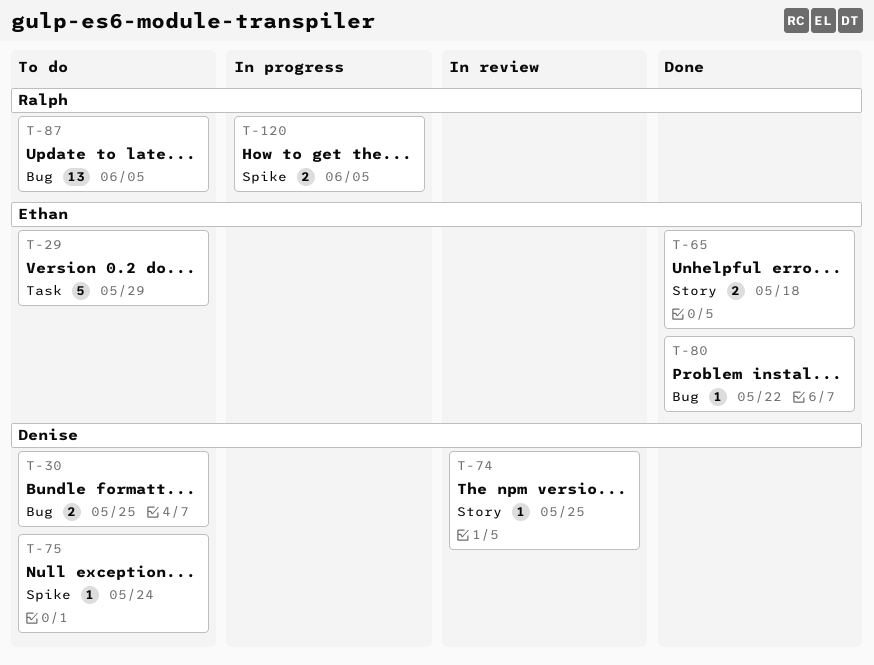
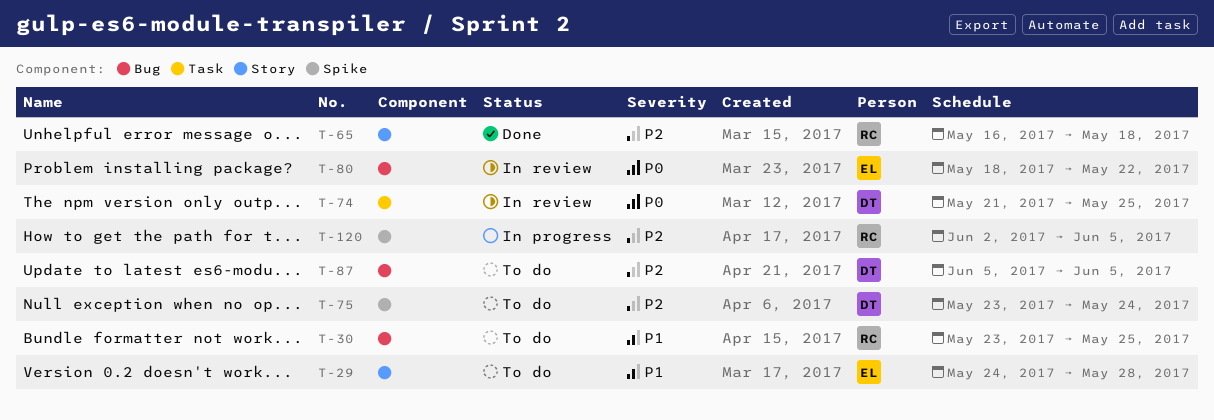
T-29, label: Task -> Story
T-29, due: May 29 -> May 28
T-30, owner: Denise -> Ralph
T-65, owner: Ethan -> Ralph
T-74, label: Story -> Task
T-80, status: Done -> In review
T-87, owner: Ralph -> Denise

